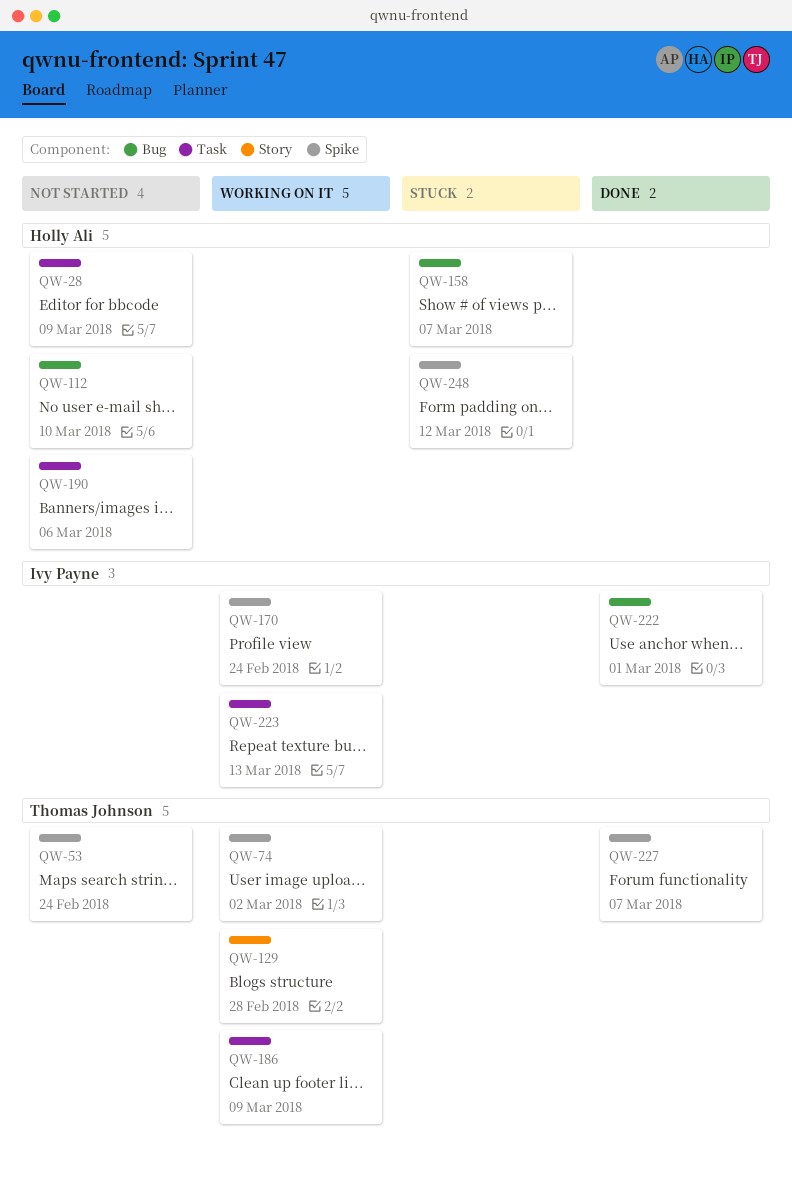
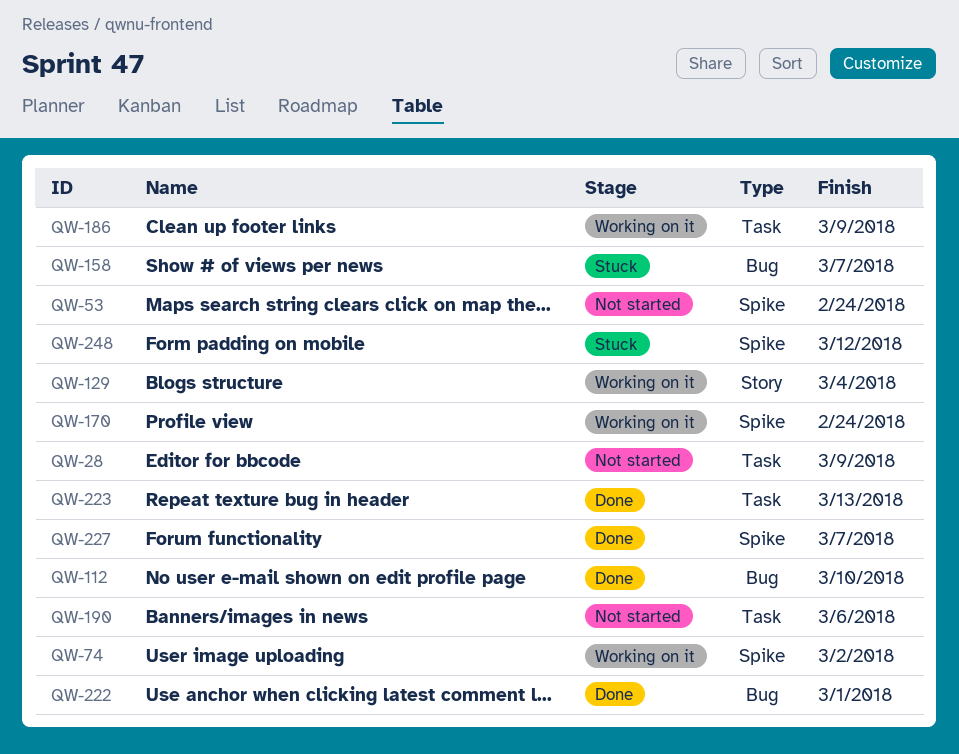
QW-112, status: Not started -> Done
QW-129, due: Feb 28 -> Mar 4
QW-223, status: Working on it -> Done

